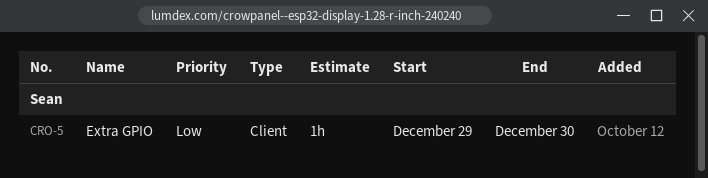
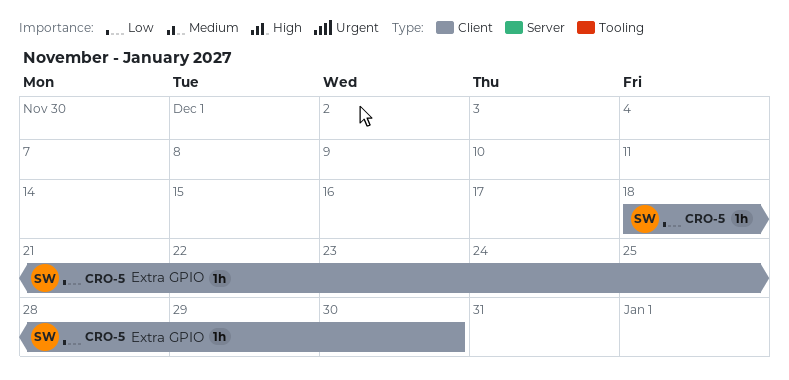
CRO-5, start: Dec 29 -> Dec 18

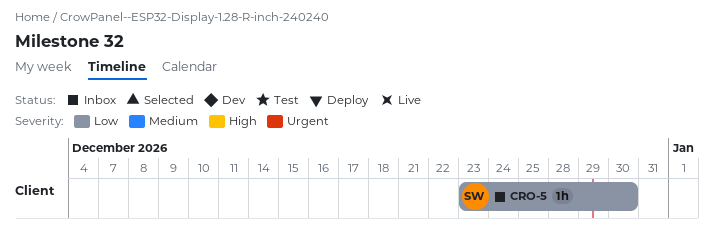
CRO-5, start: Dec 18 -> Dec 23

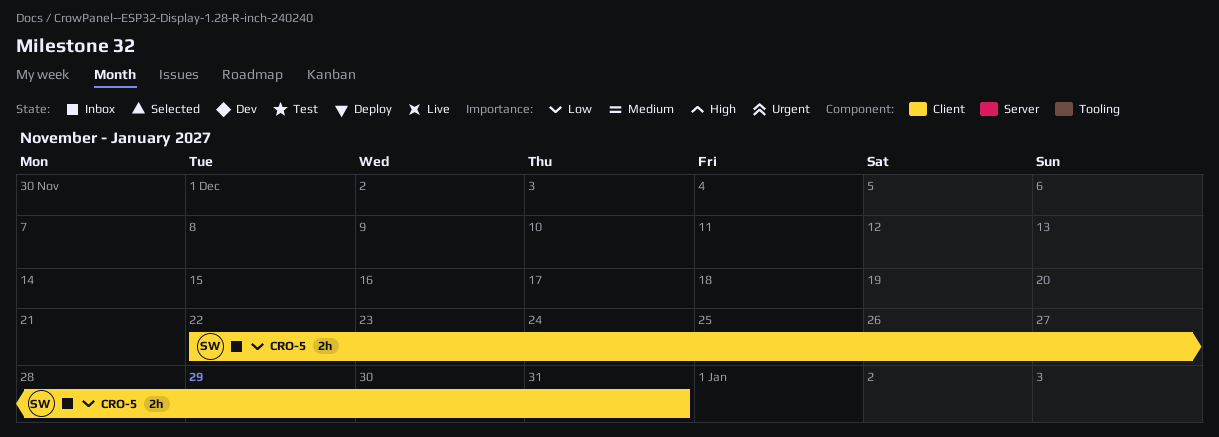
CRO-5, estimate: 1h -> 2h
CRO-5, start: Dec 23 -> Dec 22
CRO-5, due: Dec 30 -> Dec 31

